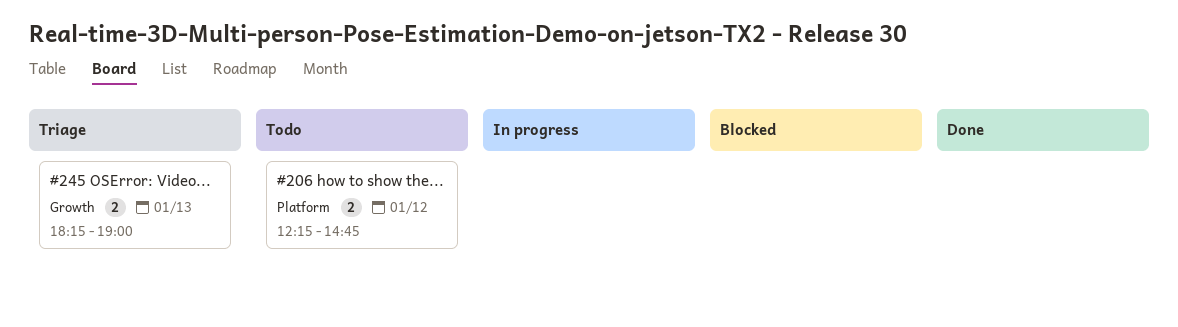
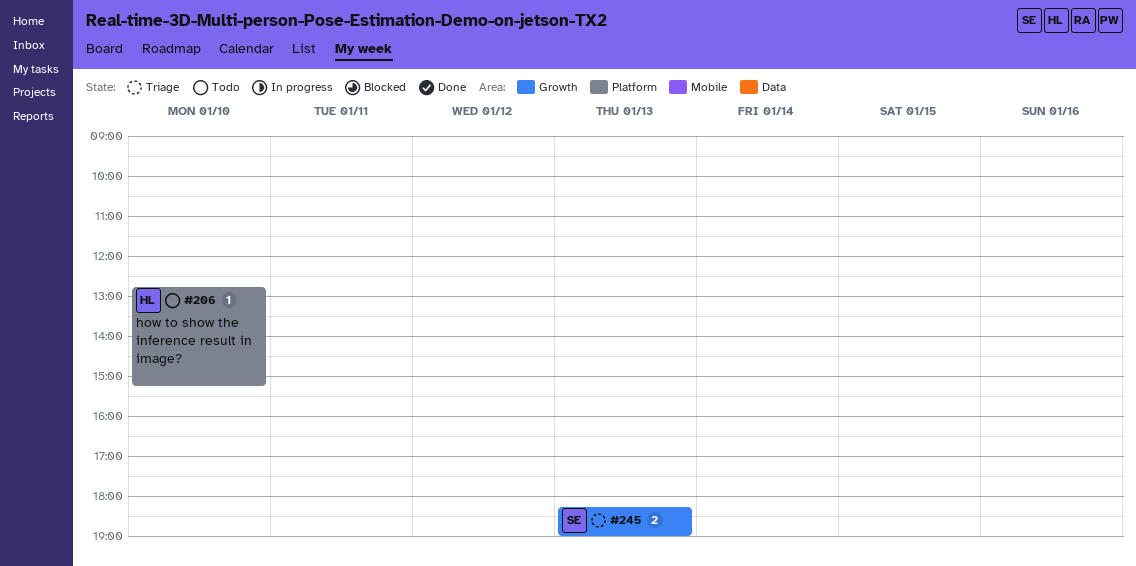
#206, estimate: 2 -> 1
#206, day: Jan 12 -> Jan 10
#206, begins: 12:15 -> 12:45
#206, ends: 14:45 -> 15:15

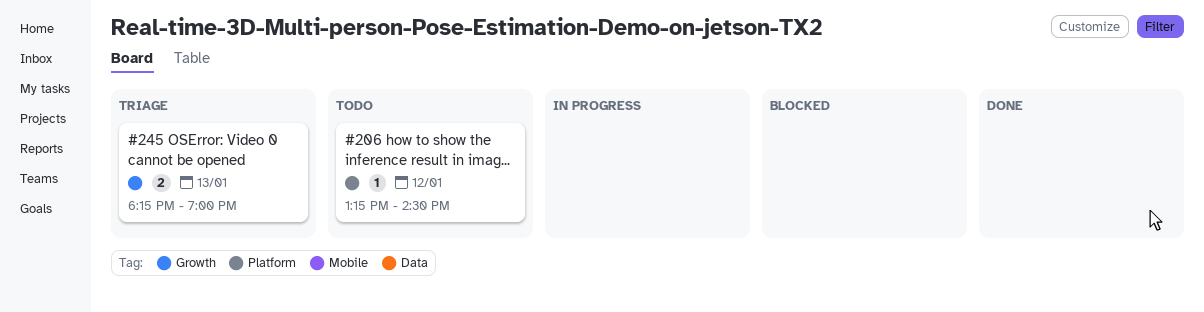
#206, day: Jan 10 -> Jan 12
#206, begins: 12:45 -> 13:15
#206, ends: 15:15 -> 14:30

